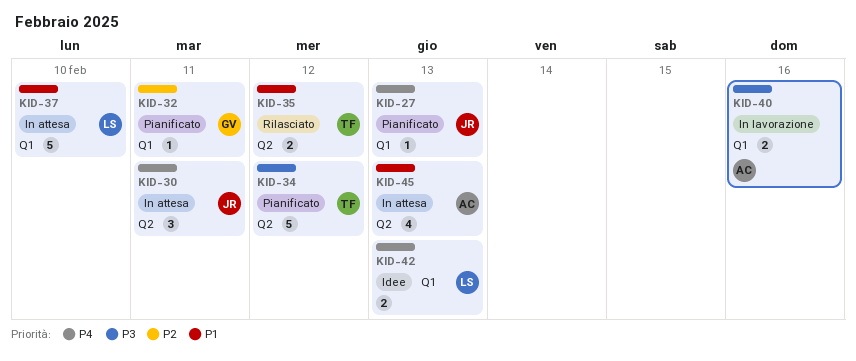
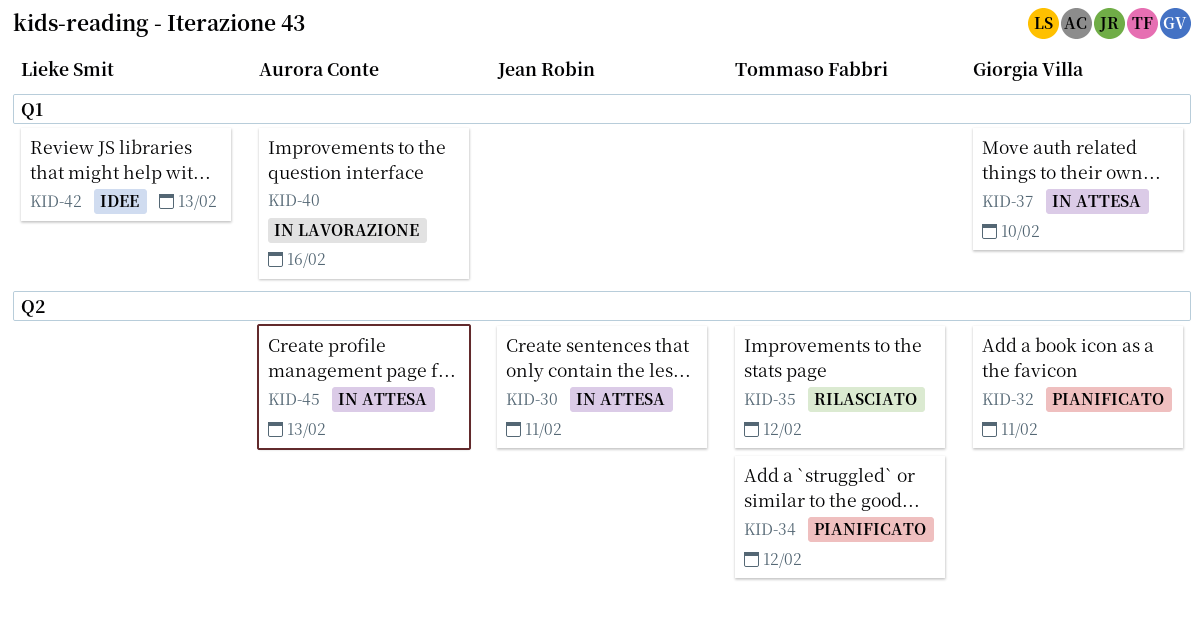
KID-27: present -> none
KID-32, label: Q1 -> Q2
KID-37, owner: Lieke Smit -> Giorgia Villa

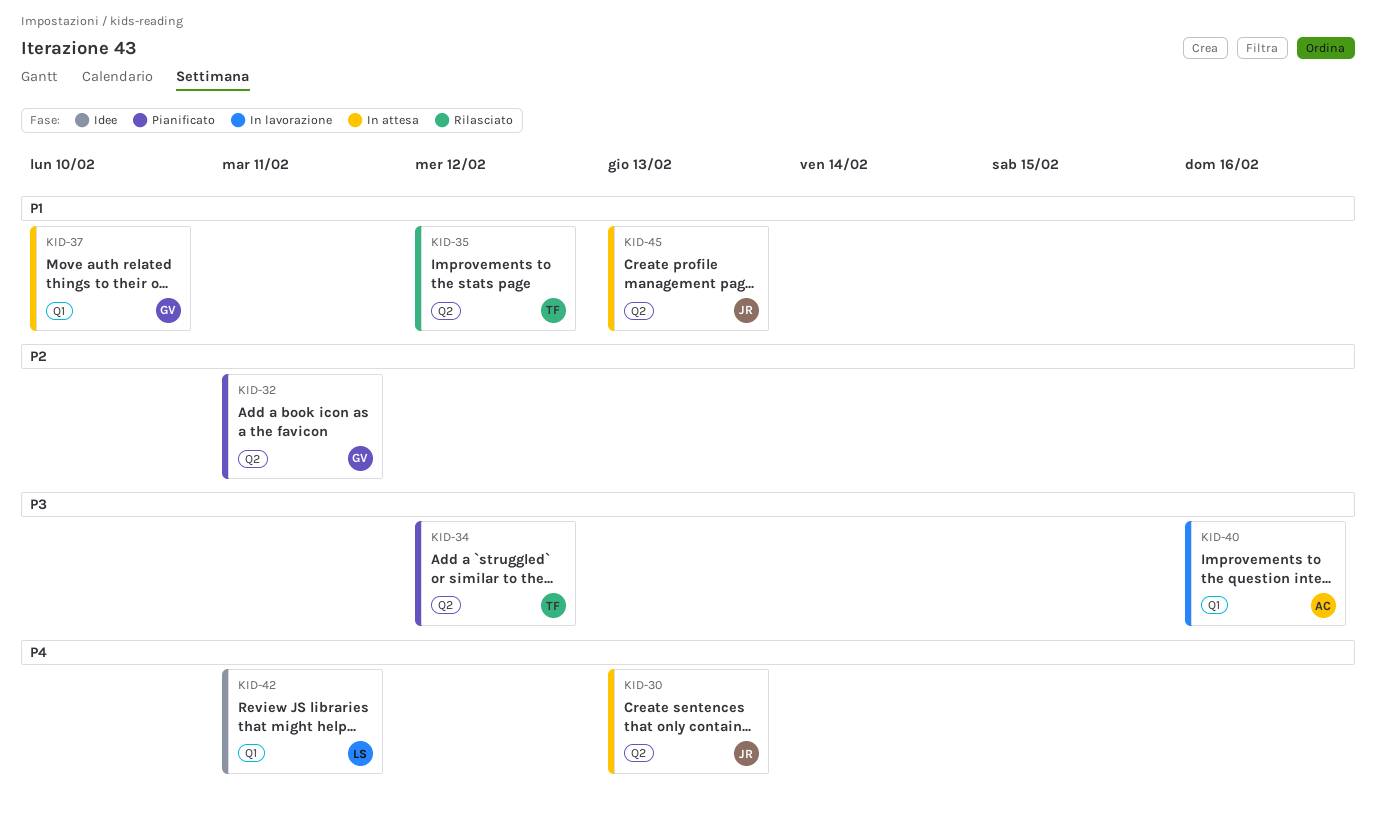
KID-30, due: Feb 11 -> Feb 13
KID-42, due: Feb 13 -> Feb 11
KID-45, owner: Aurora Conte -> Jean Robin

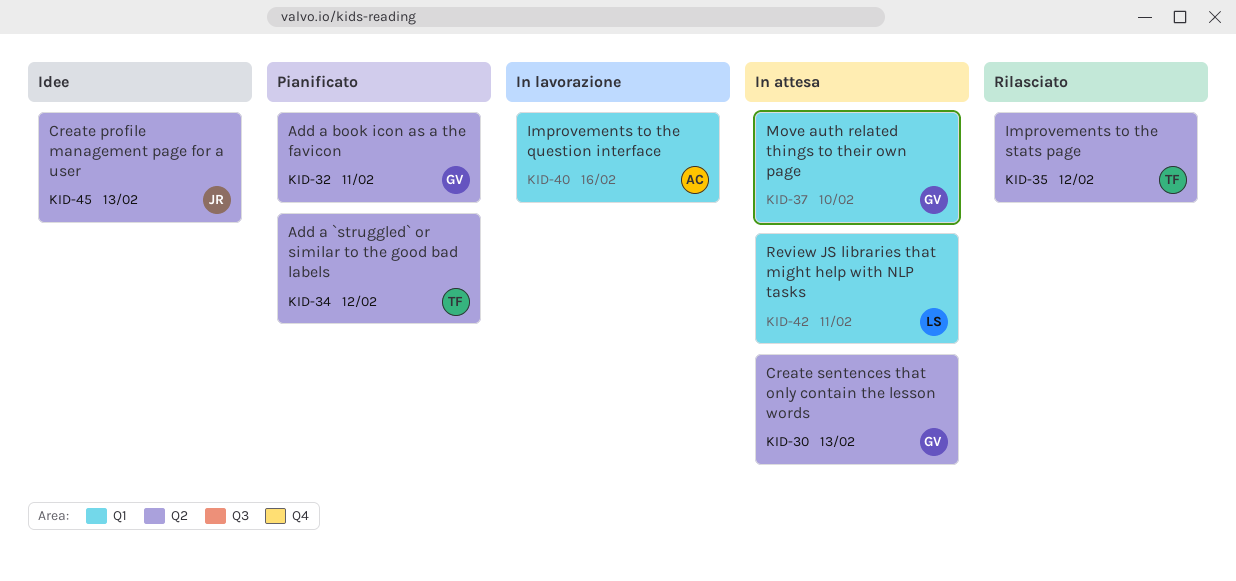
KID-30, owner: JR -> GV
KID-42, status: Idee -> In attesa
KID-45, status: In attesa -> Idee

